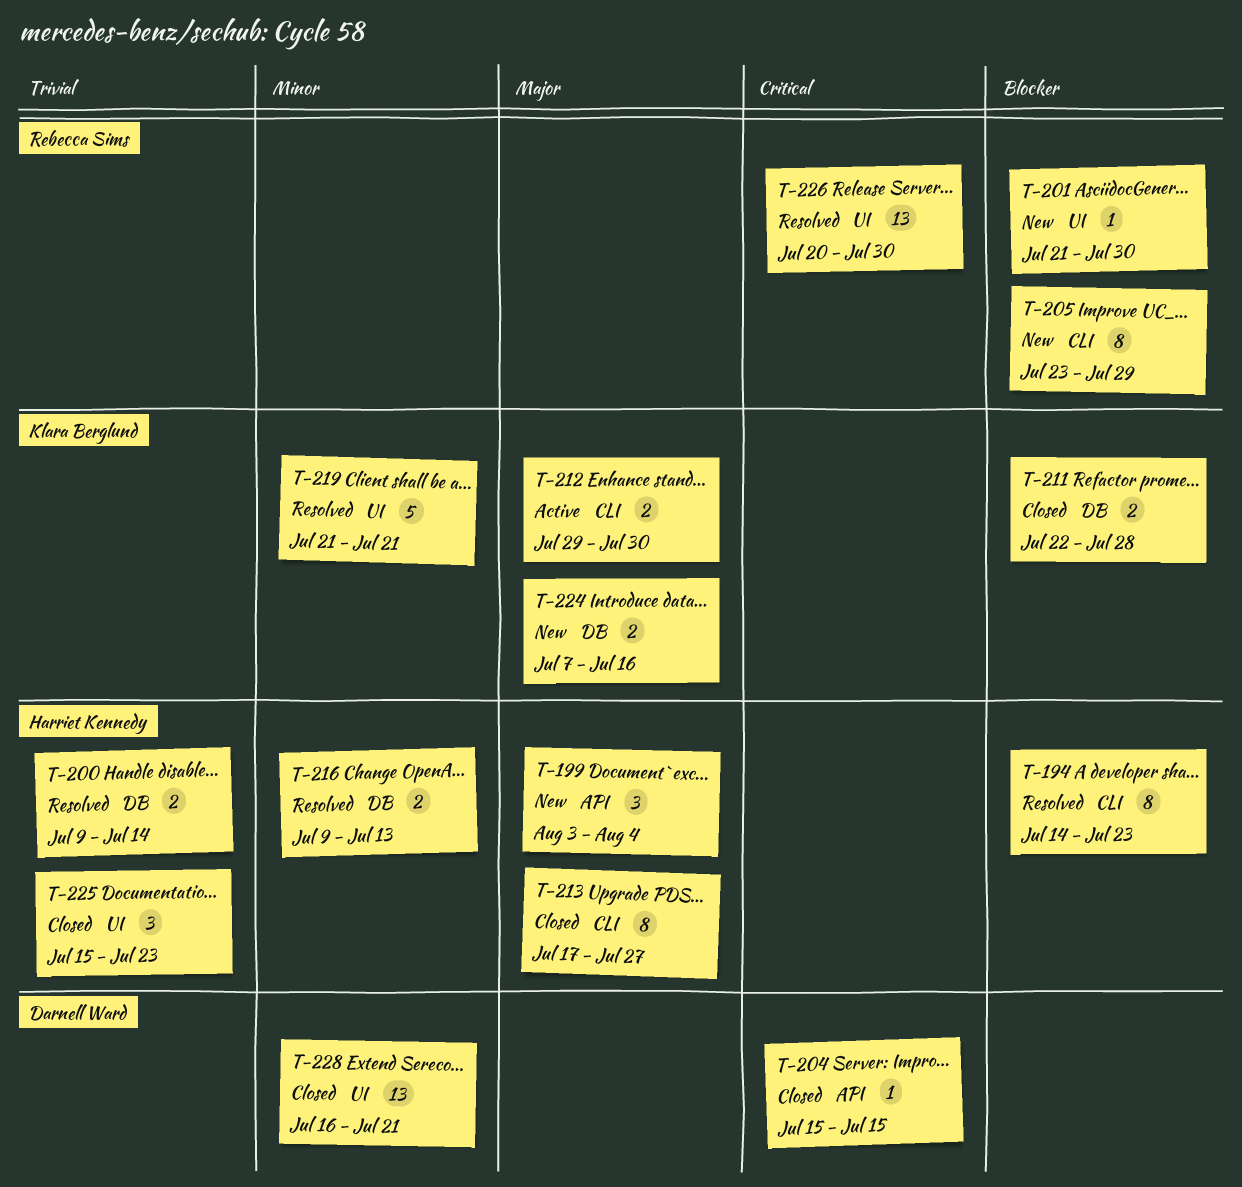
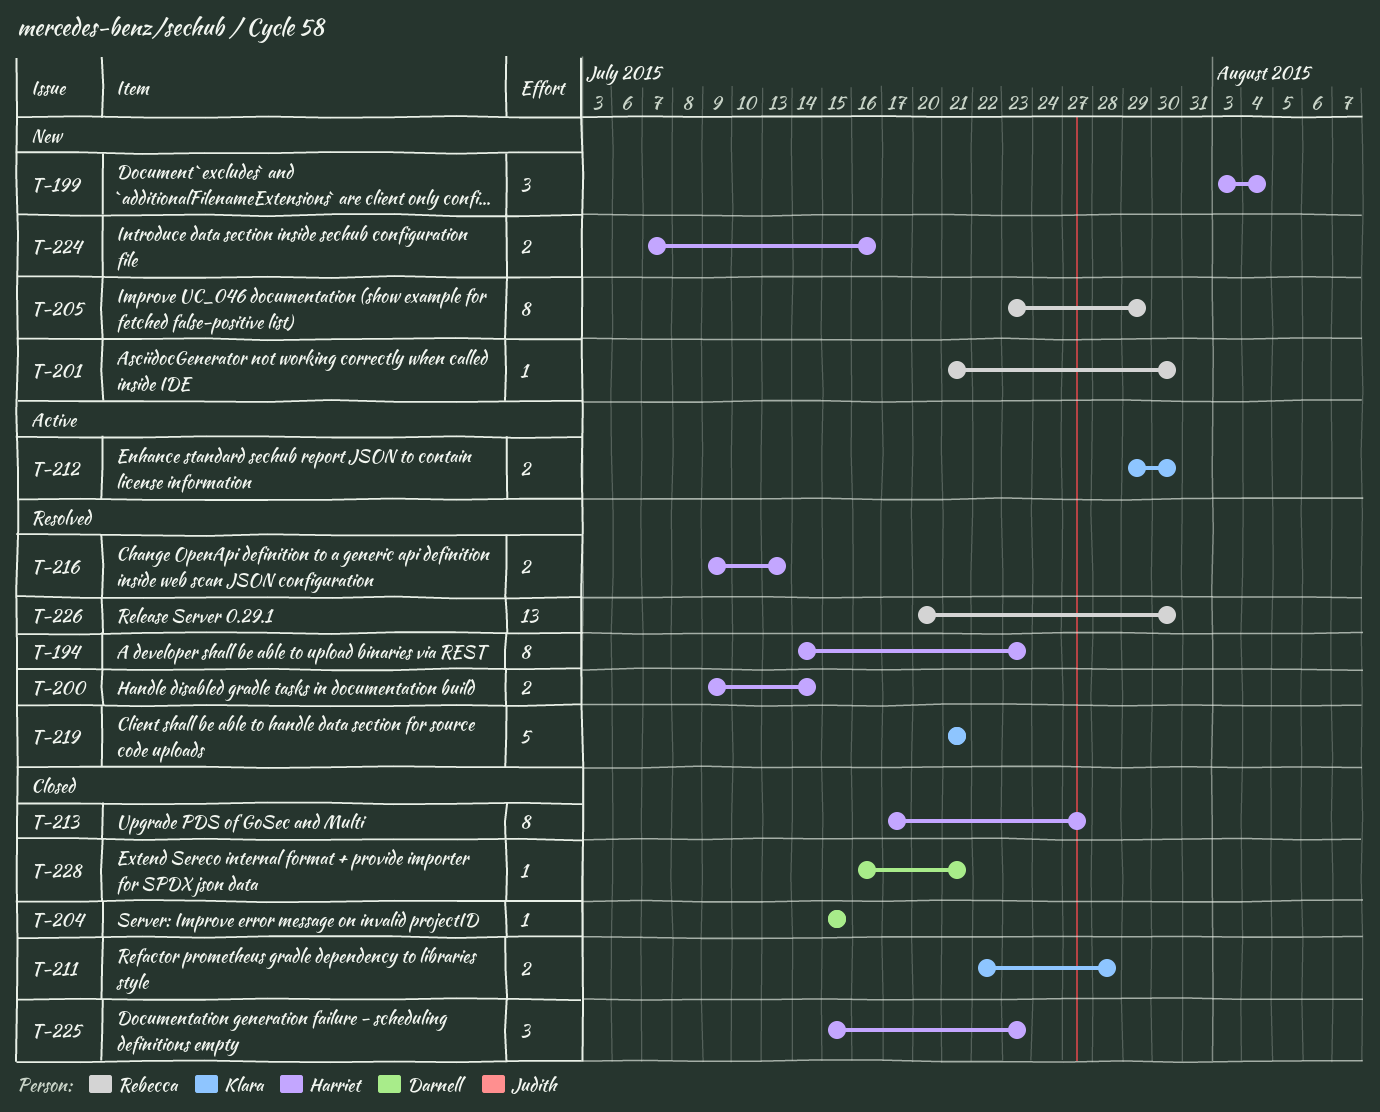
T-224, owner: Klara Berglund -> Harriet Kennedy
T-228, estimate: 13 -> 1

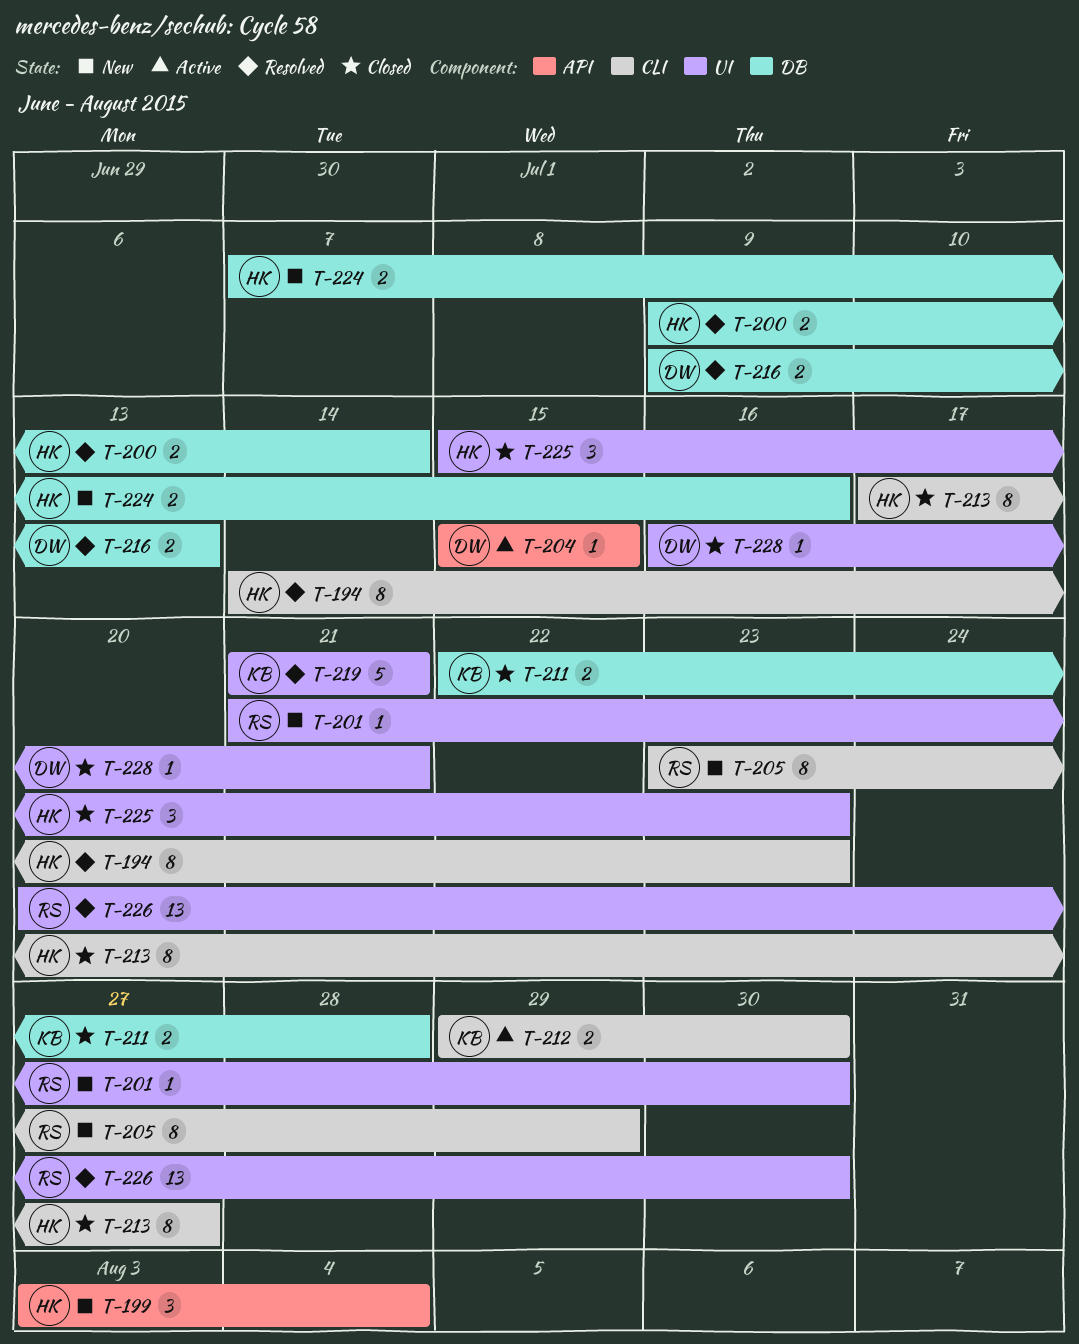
T-204, status: Closed -> Active
T-216, owner: Harriet -> Darnell

